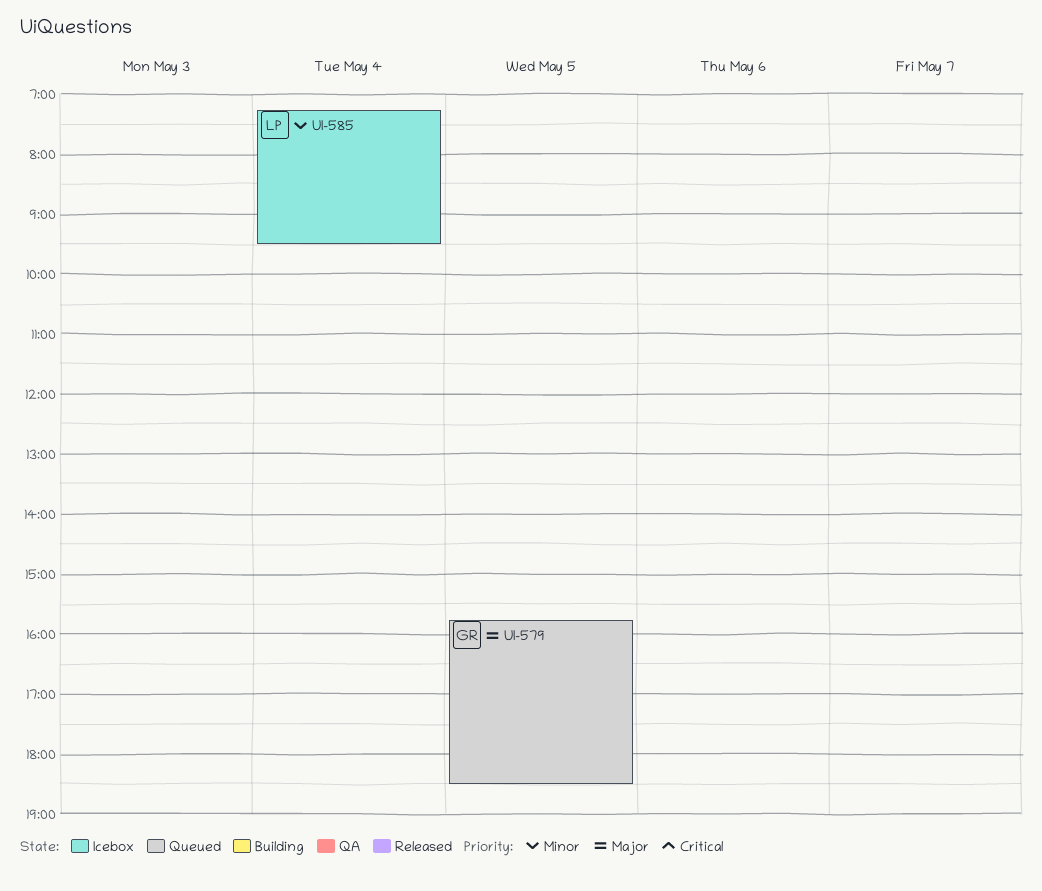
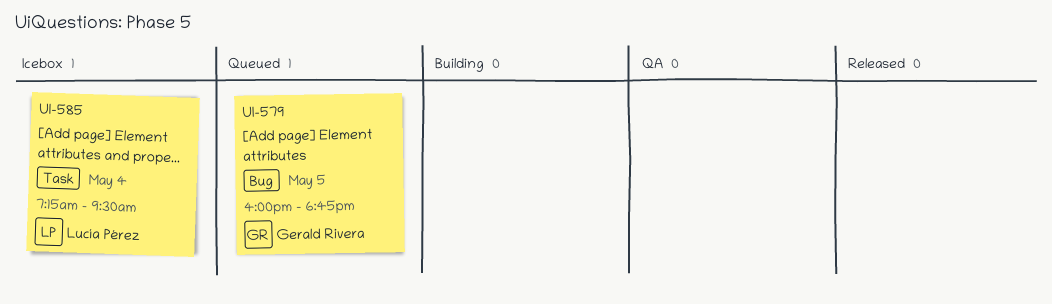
UI-579, begins: 15:45 -> 16:00
UI-579, ends: 18:30 -> 18:45

